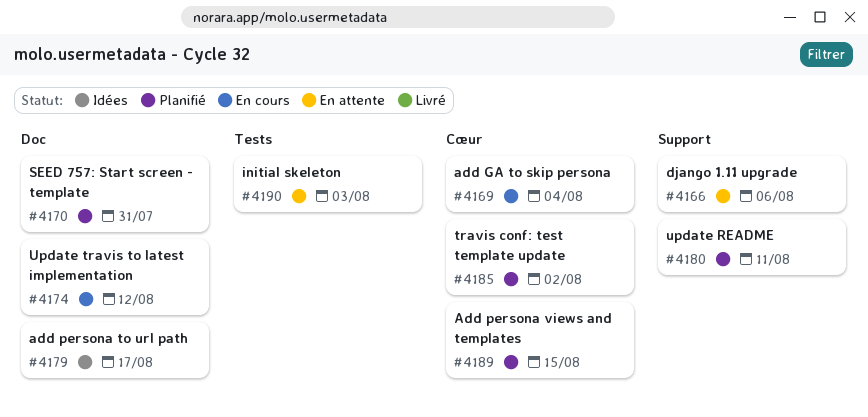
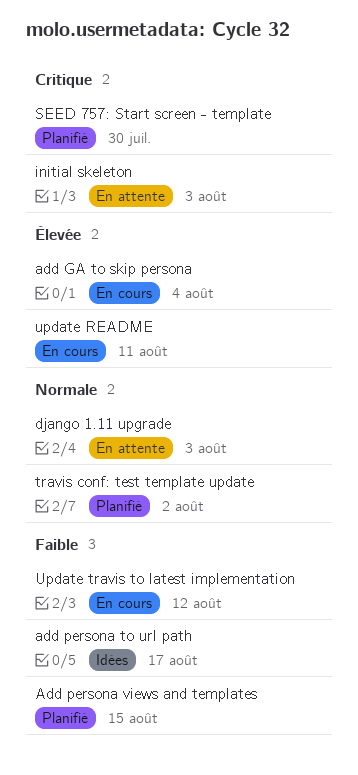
django 1.11 upgrade, due: Aug 6 -> Aug 3
SEED 757: Start screen - template, due: Jul 31 -> Jul 30
update README, status: Planifié -> En cours

